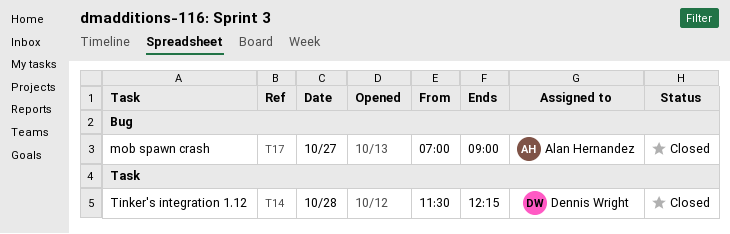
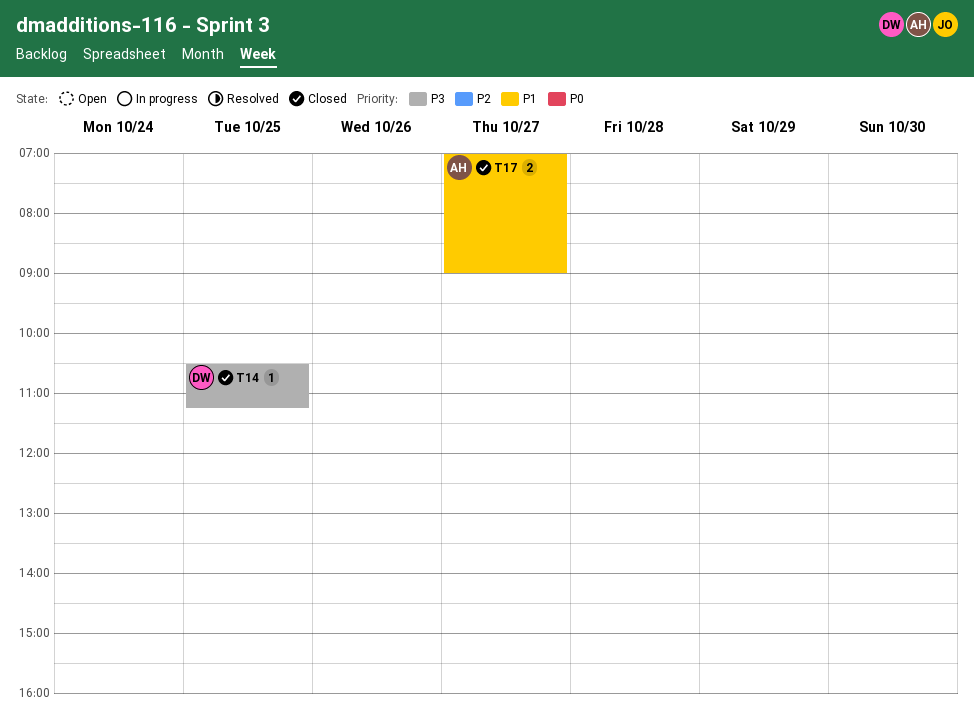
T14, day: Oct 28 -> Oct 25
T14, begins: 11:30 -> 10:30
T14, ends: 12:15 -> 11:15

